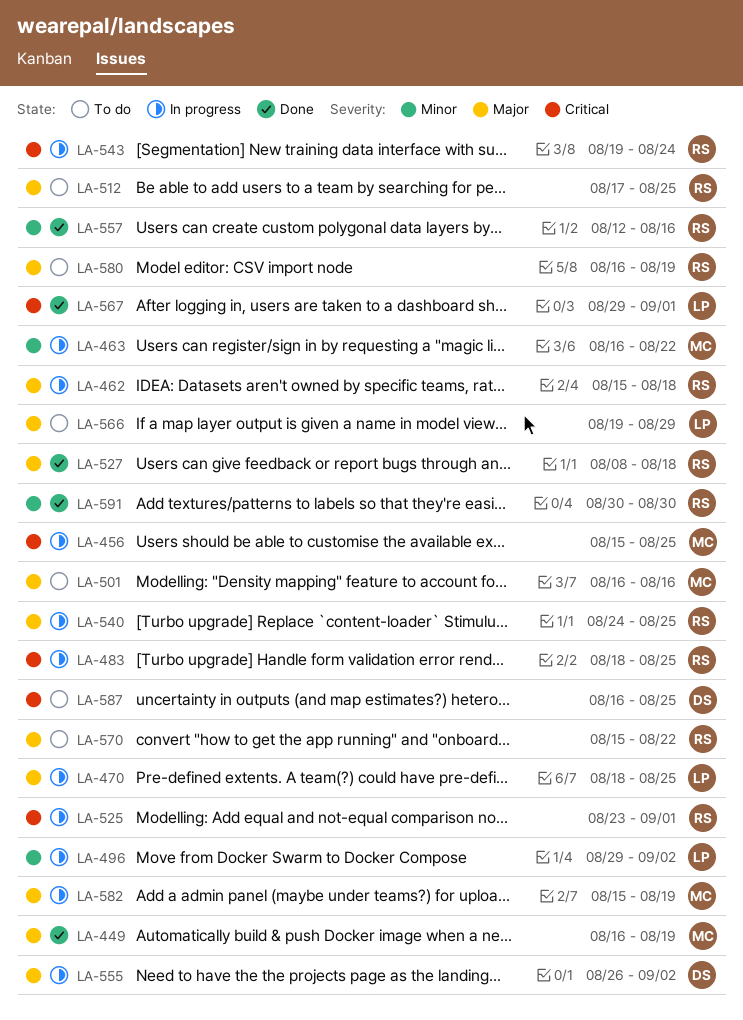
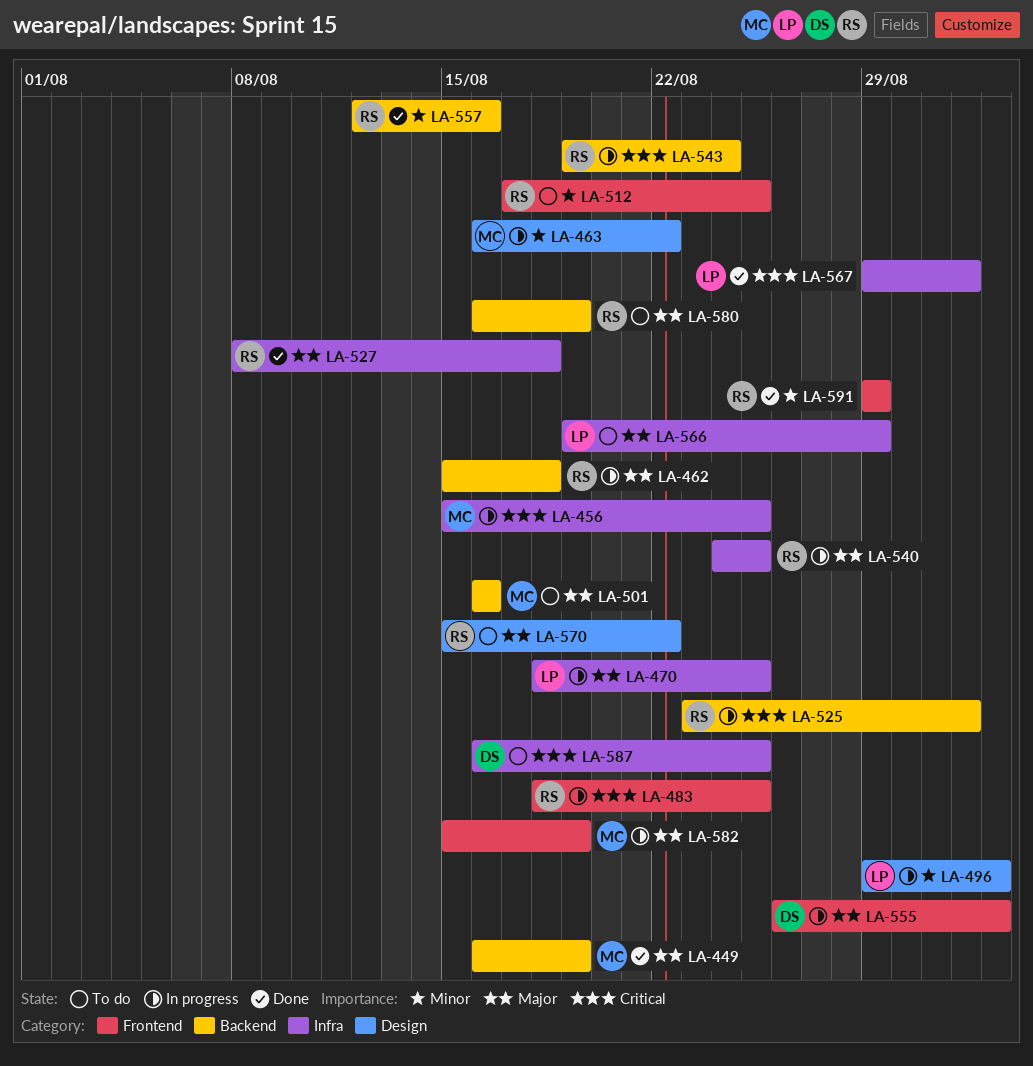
LA-512, priority: Major -> Minor
LA-591, start: Aug 30 -> Aug 29
LA-591, due: Aug 30 -> Aug 29

